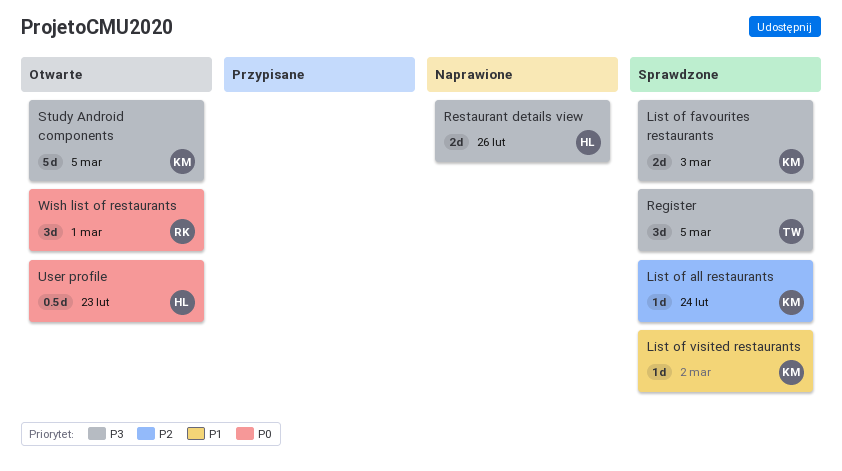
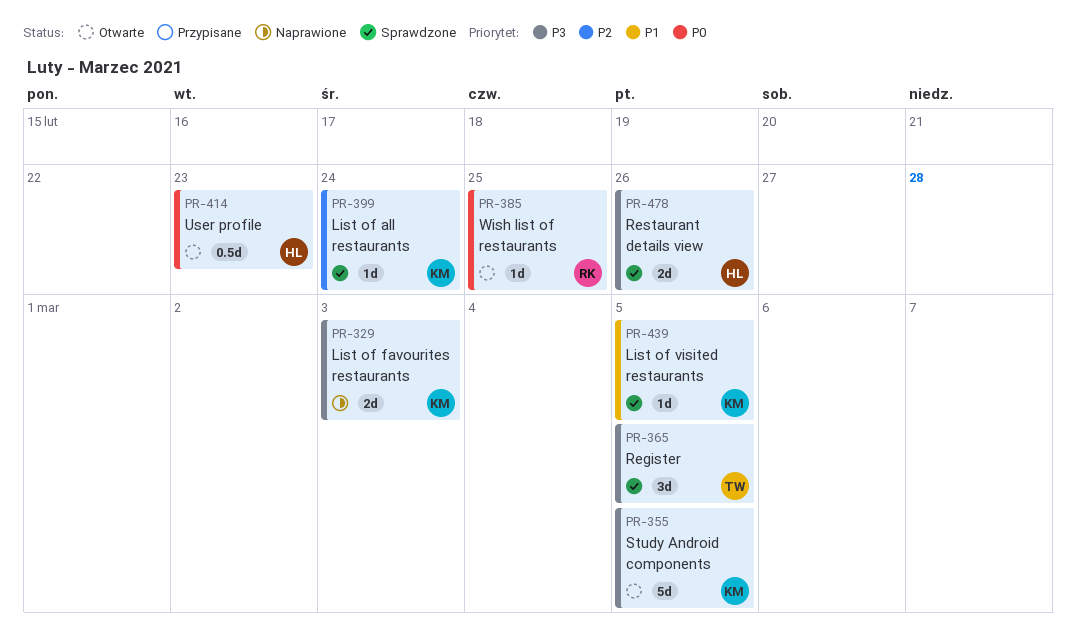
List of favourites restaurants, status: Sprawdzone -> Naprawione
List of visited restaurants, due: Mar 2 -> Mar 5
Restaurant details view, status: Naprawione -> Sprawdzone
Wish list of restaurants, estimate: 3d -> 1d
Wish list of restaurants, due: Mar 1 -> Feb 25

